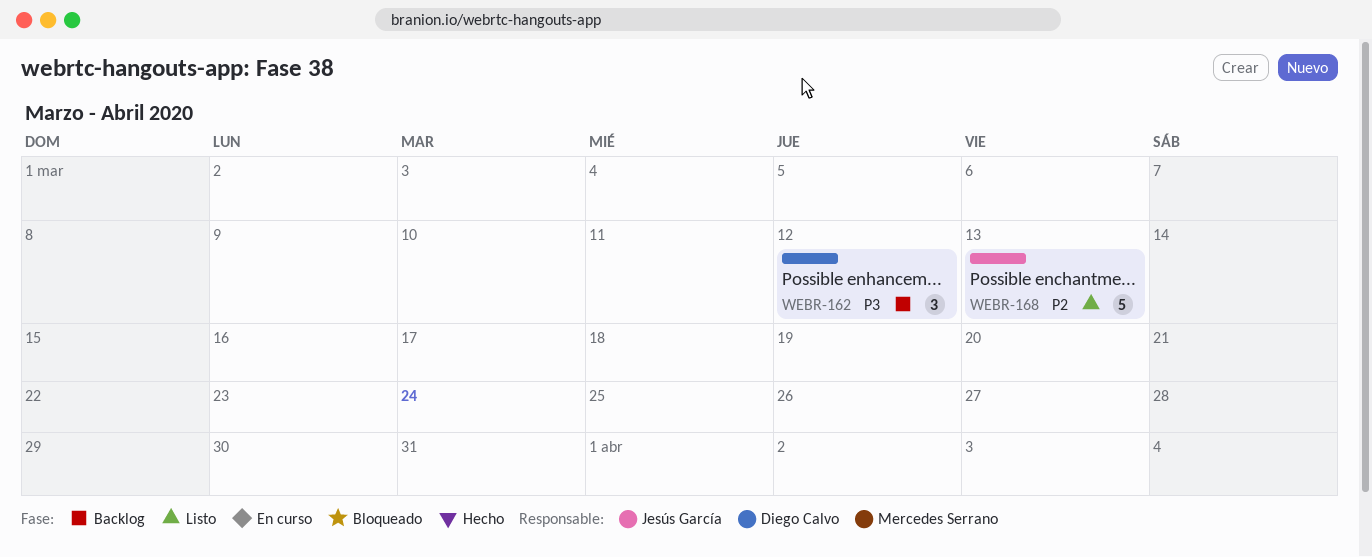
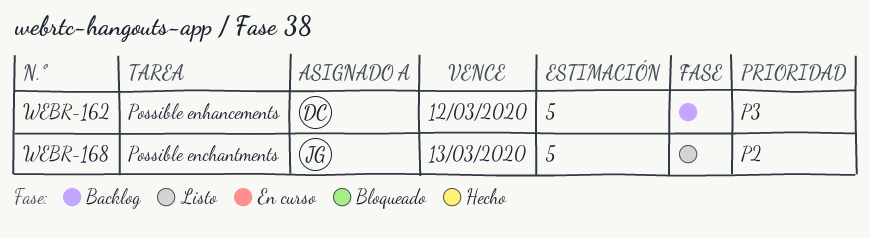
WEBR-162, estimate: 3 -> 5

